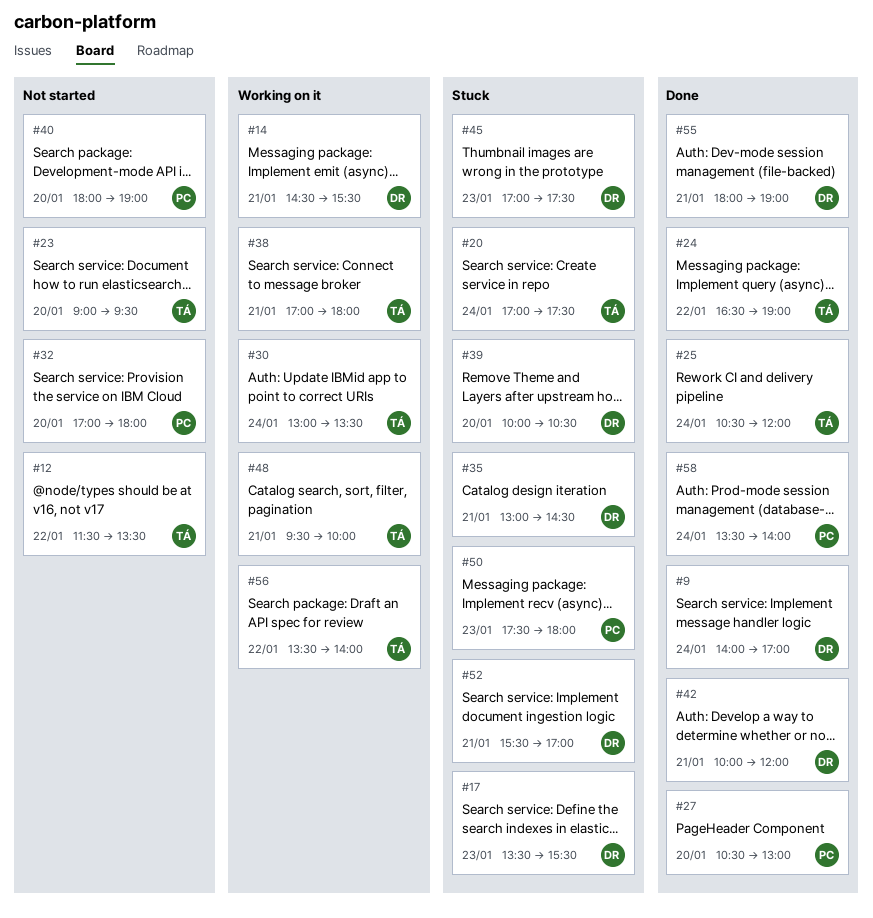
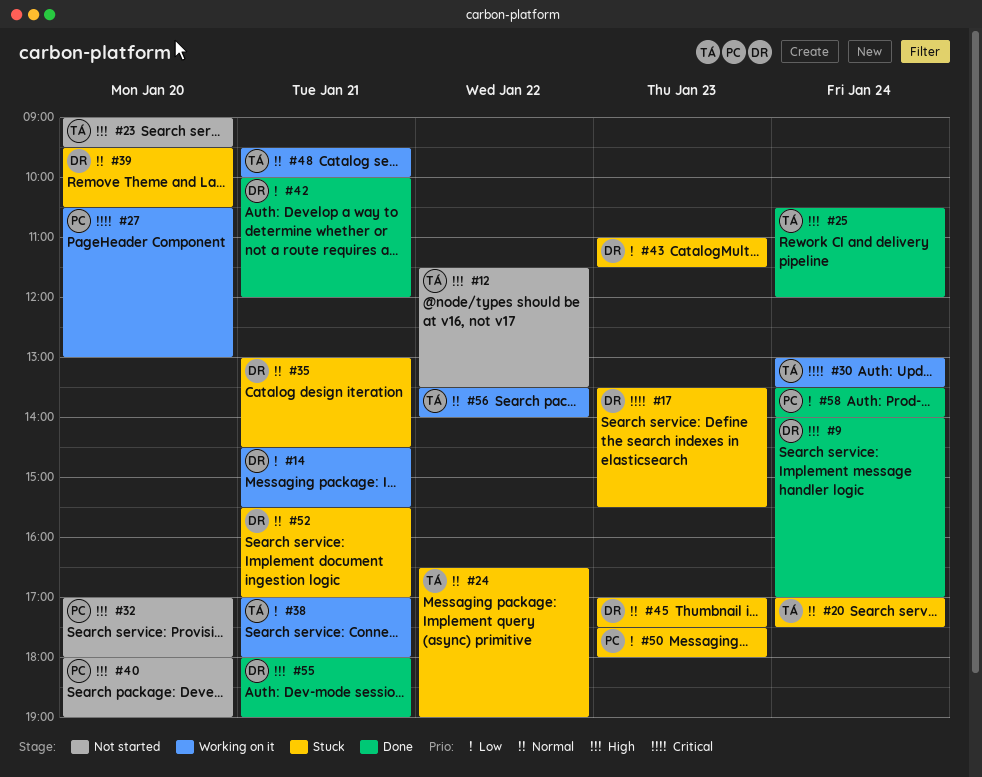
#24, status: Done -> Stuck
#27, status: Done -> Working on it
#39, begins: 10:00 -> 09:30
#43: none -> present

